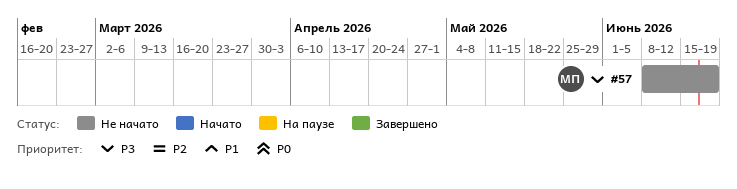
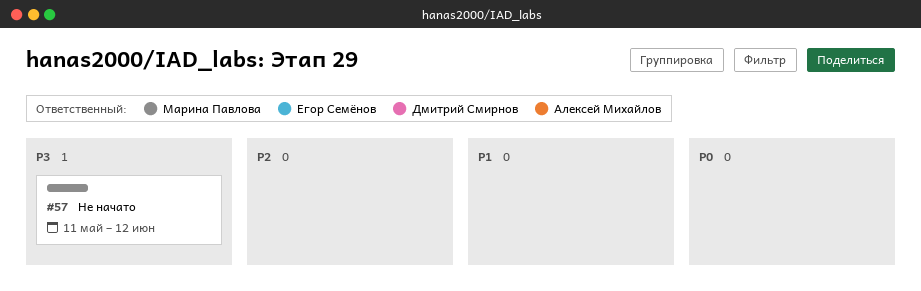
#57, start: Jun 8 -> May 11
#57, due: Jun 19 -> Jun 12

